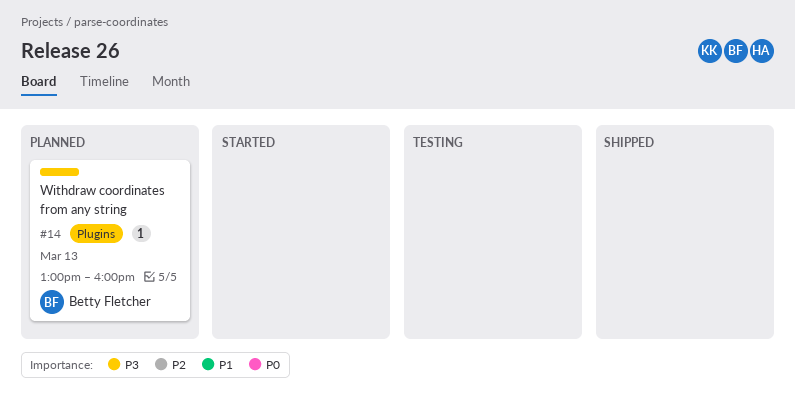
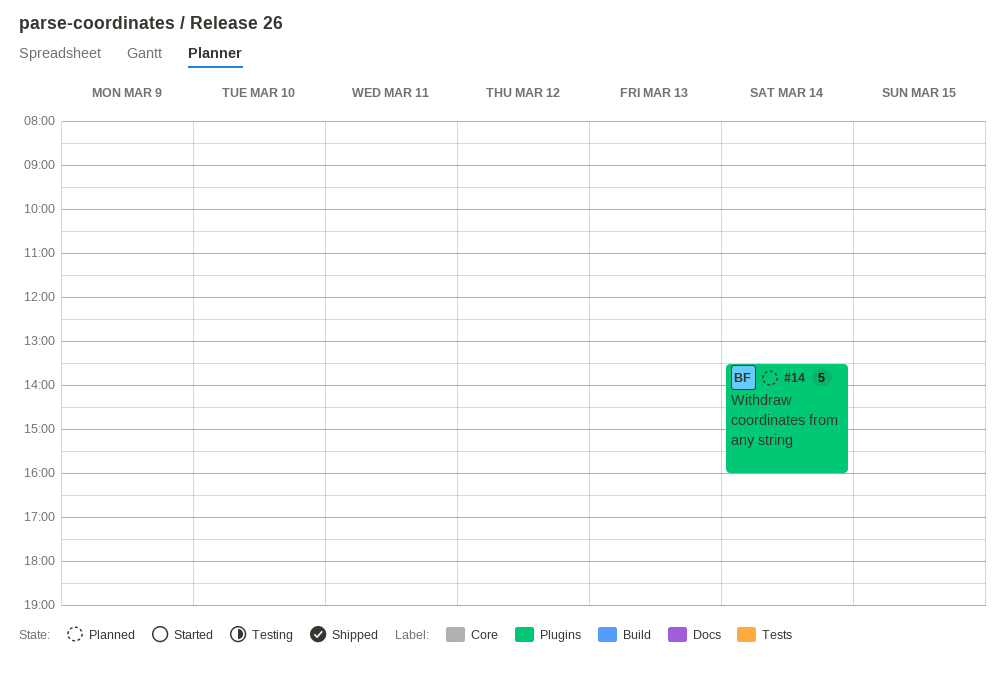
#14, estimate: 1 -> 5
#14, day: Mar 13 -> Mar 14
#14, begins: 13:00 -> 13:30

